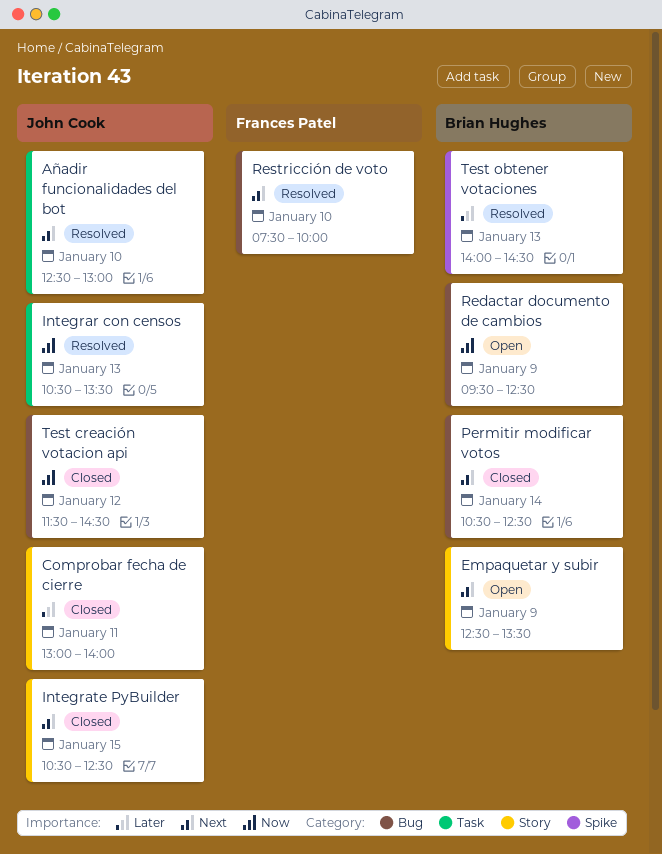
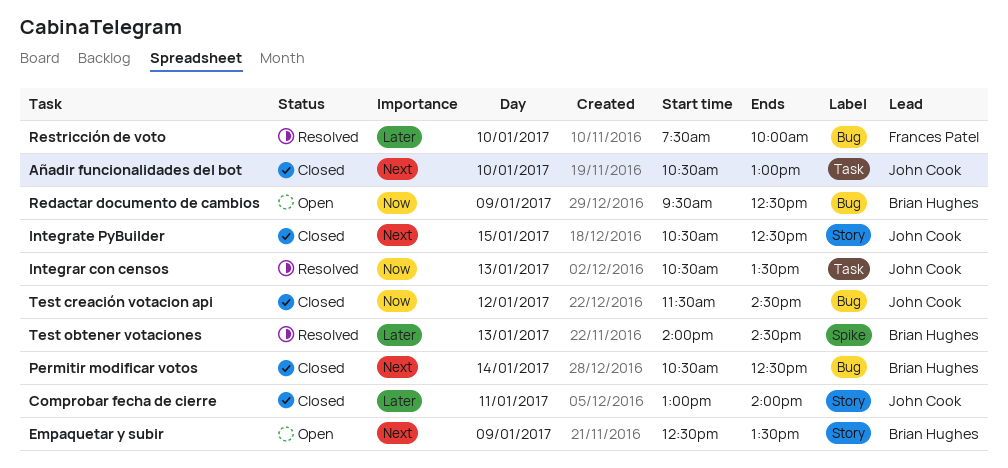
Añadir funcionalidades del bot, status: Resolved -> Closed
Añadir funcionalidades del bot, begins: 12:30 -> 10:30
Restricción de voto, priority: Next -> Later

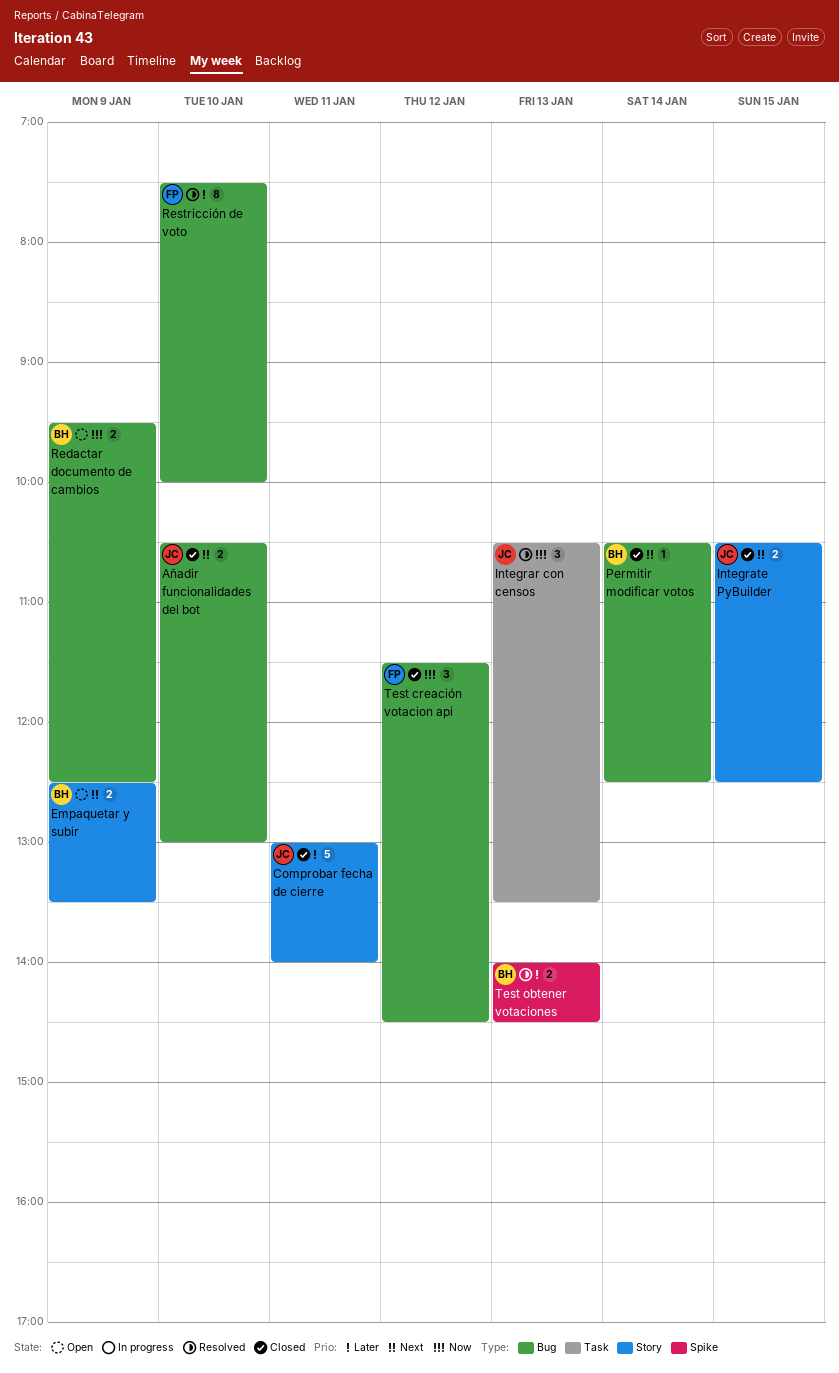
Añadir funcionalidades del bot, label: Task -> Bug
Test creación votacion api, owner: John Cook -> Frances Patel

